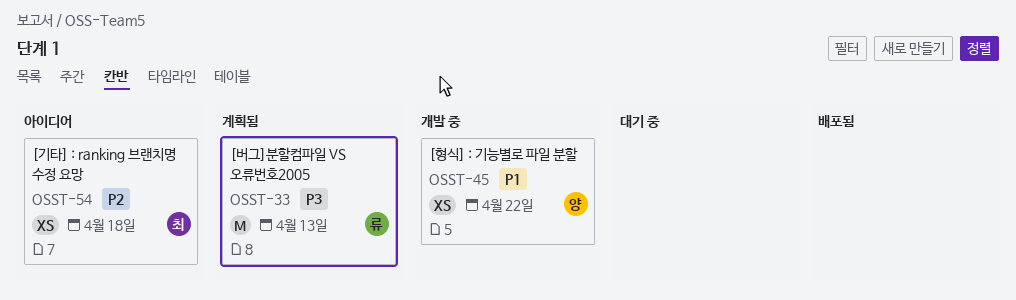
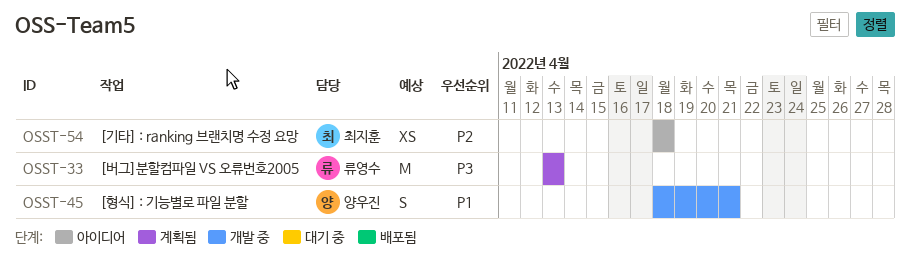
OSST-45, estimate: XS -> S
OSST-45, due: Apr 22 -> Apr 21

